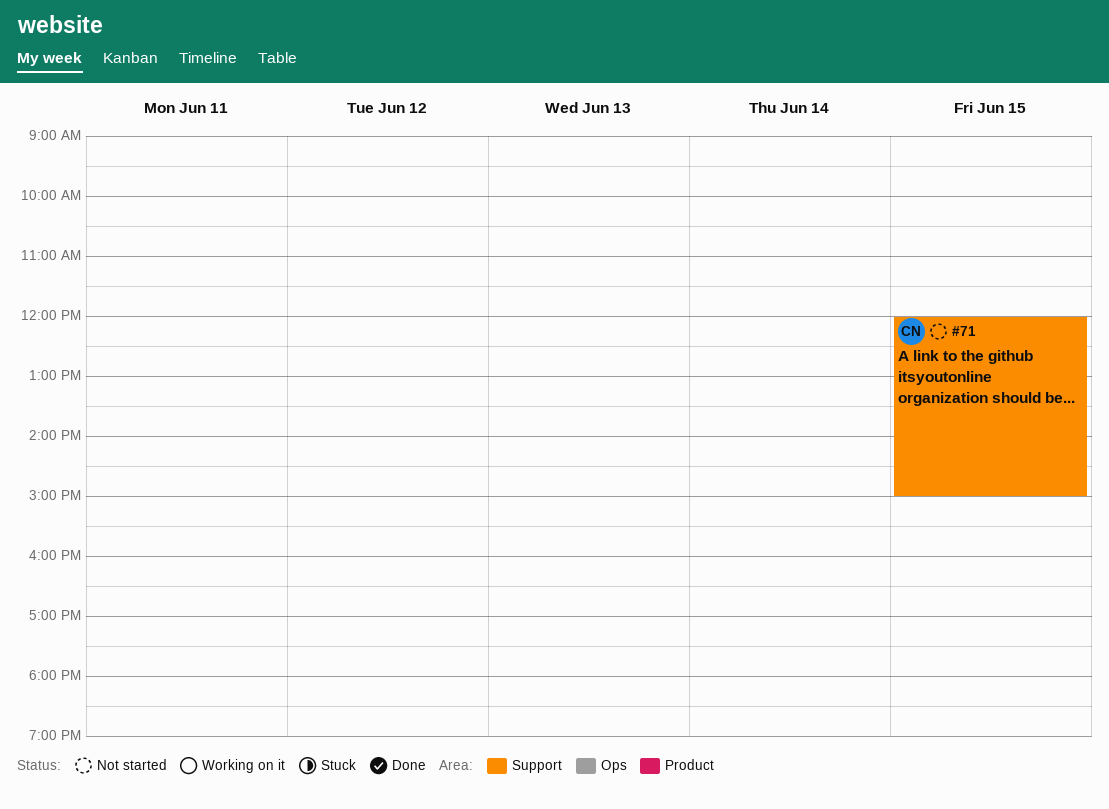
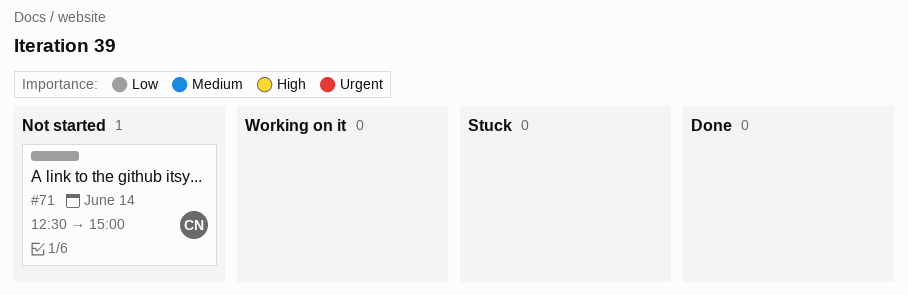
#71, day: Jun 15 -> Jun 14
#71, begins: 12:00 -> 12:30

